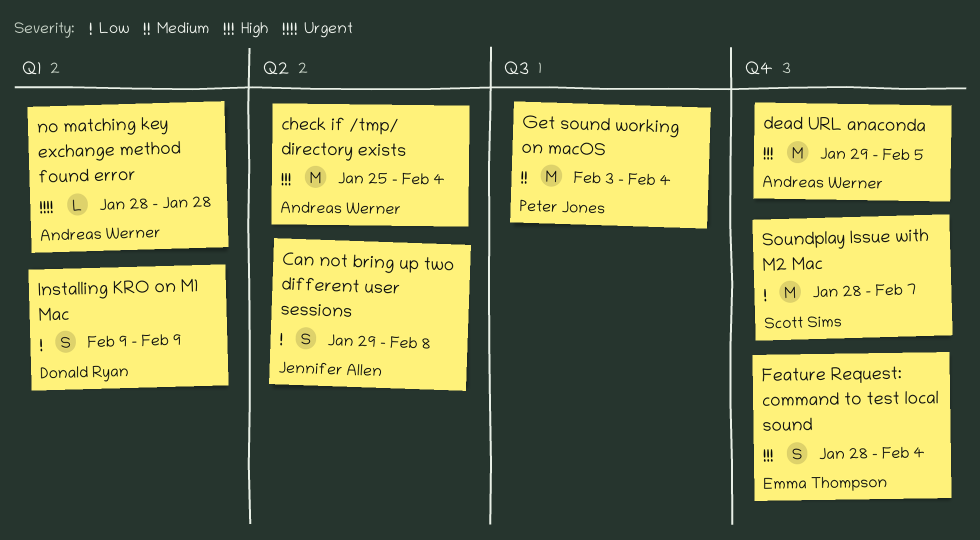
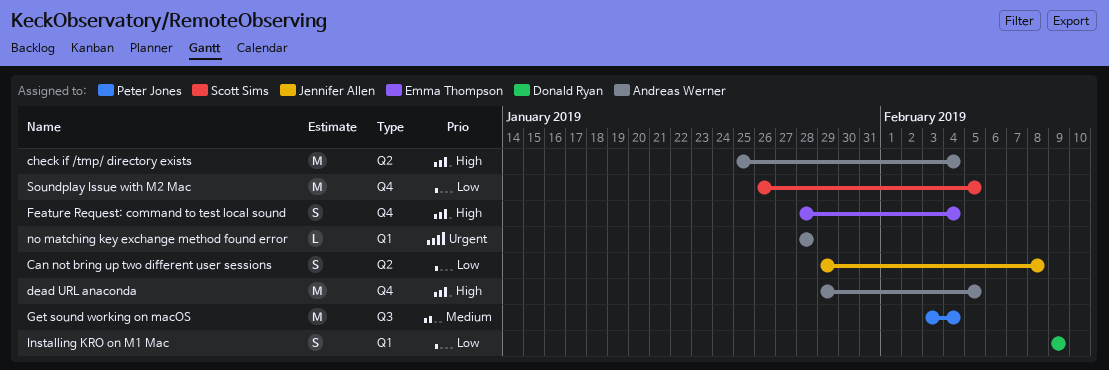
Soundplay Issue with M2 Mac, start: Jan 28 -> Jan 26
Soundplay Issue with M2 Mac, due: Feb 7 -> Feb 5

